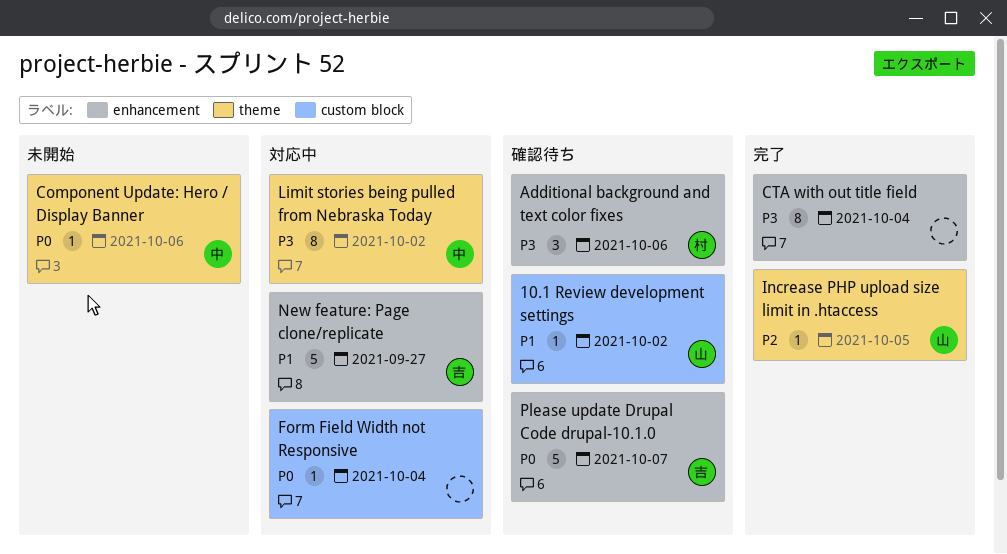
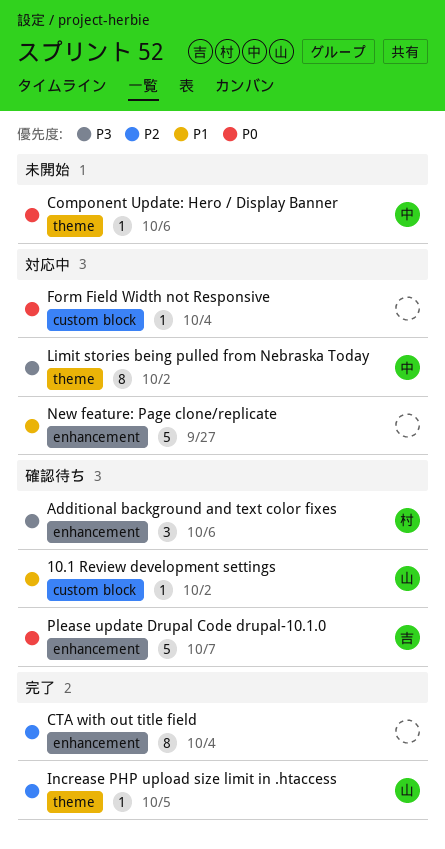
CTA with out title field, priority: P3 -> P2
New feature: Page clone/replicate, owner: 吉 -> none

